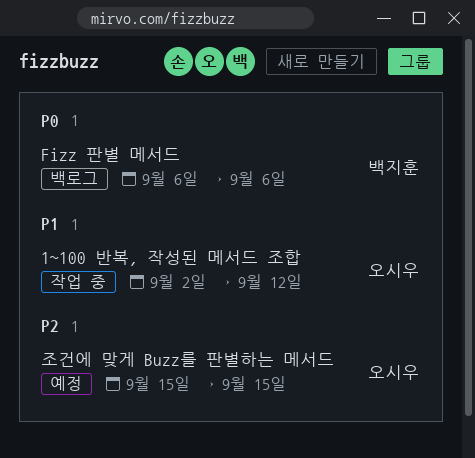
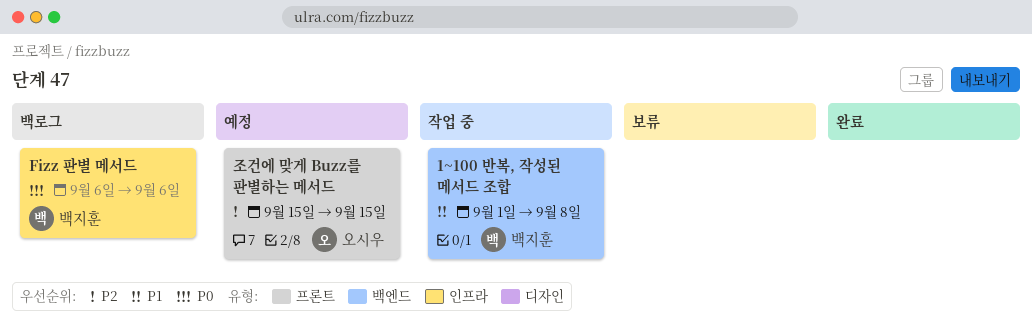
1~100 반복, 작성된 메서드 조합, owner: 오시우 -> 백지훈
1~100 반복, 작성된 메서드 조합, start: Sep 2 -> Sep 1
1~100 반복, 작성된 메서드 조합, due: Sep 12 -> Sep 8

